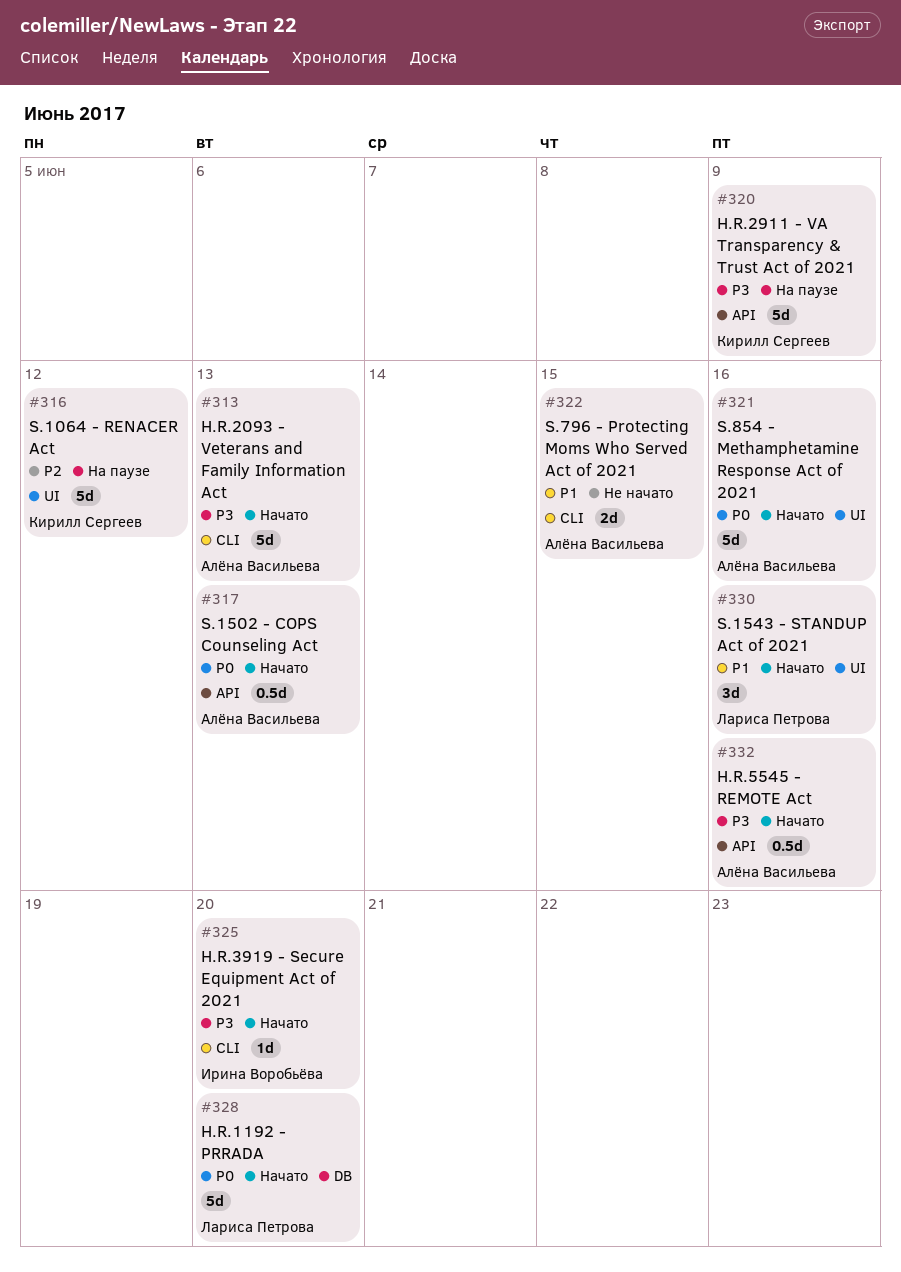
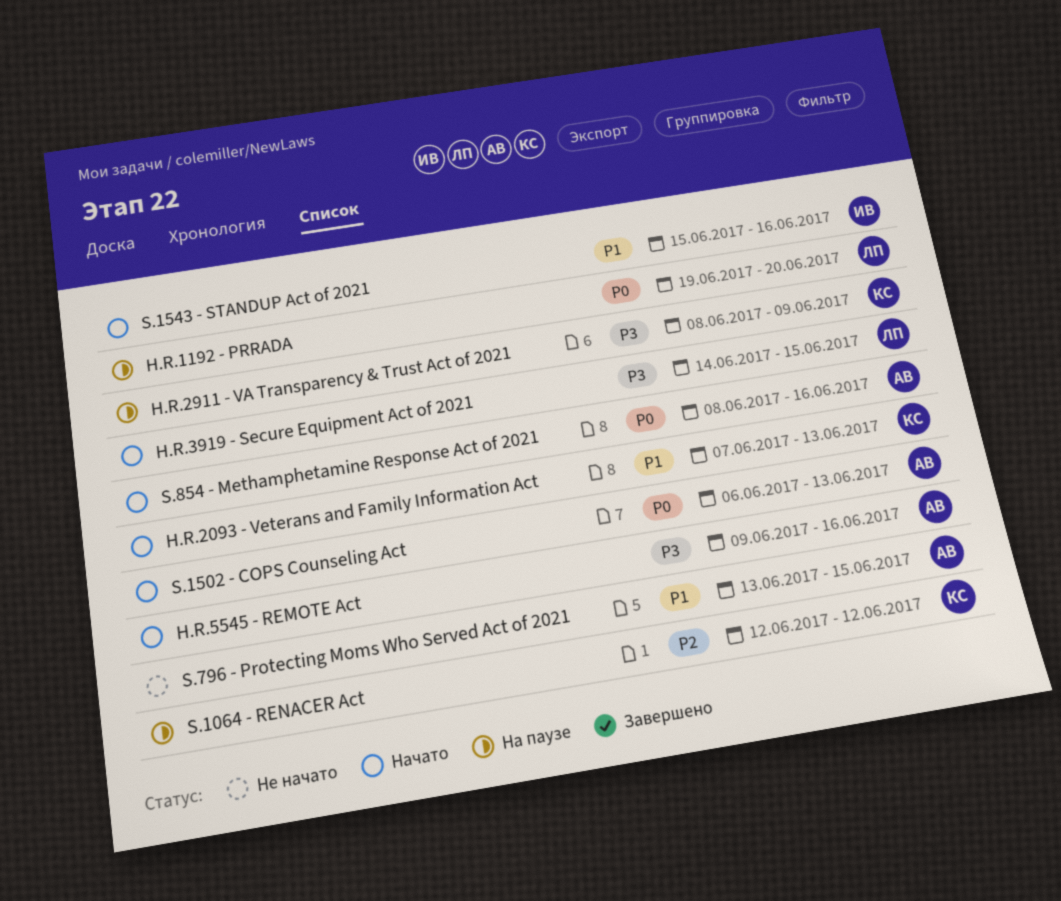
H.R.1192 - PRRADA, status: Начато -> На паузе
H.R.2093 - Veterans and Family Information Act, owner: Алёна Васильева -> Кирилл Сергеев
H.R.2093 - Veterans and Family Information Act, priority: P3 -> P1
H.R.3919 - Secure Equipment Act of 2021, owner: Ирина Воробьёва -> Лариса Петрова
H.R.3919 - Secure Equipment Act of 2021, due: Jun 20 -> Jun 15
S.1543 - STANDUP Act of 2021, owner: Лариса Петрова -> Ирина Воробьёва

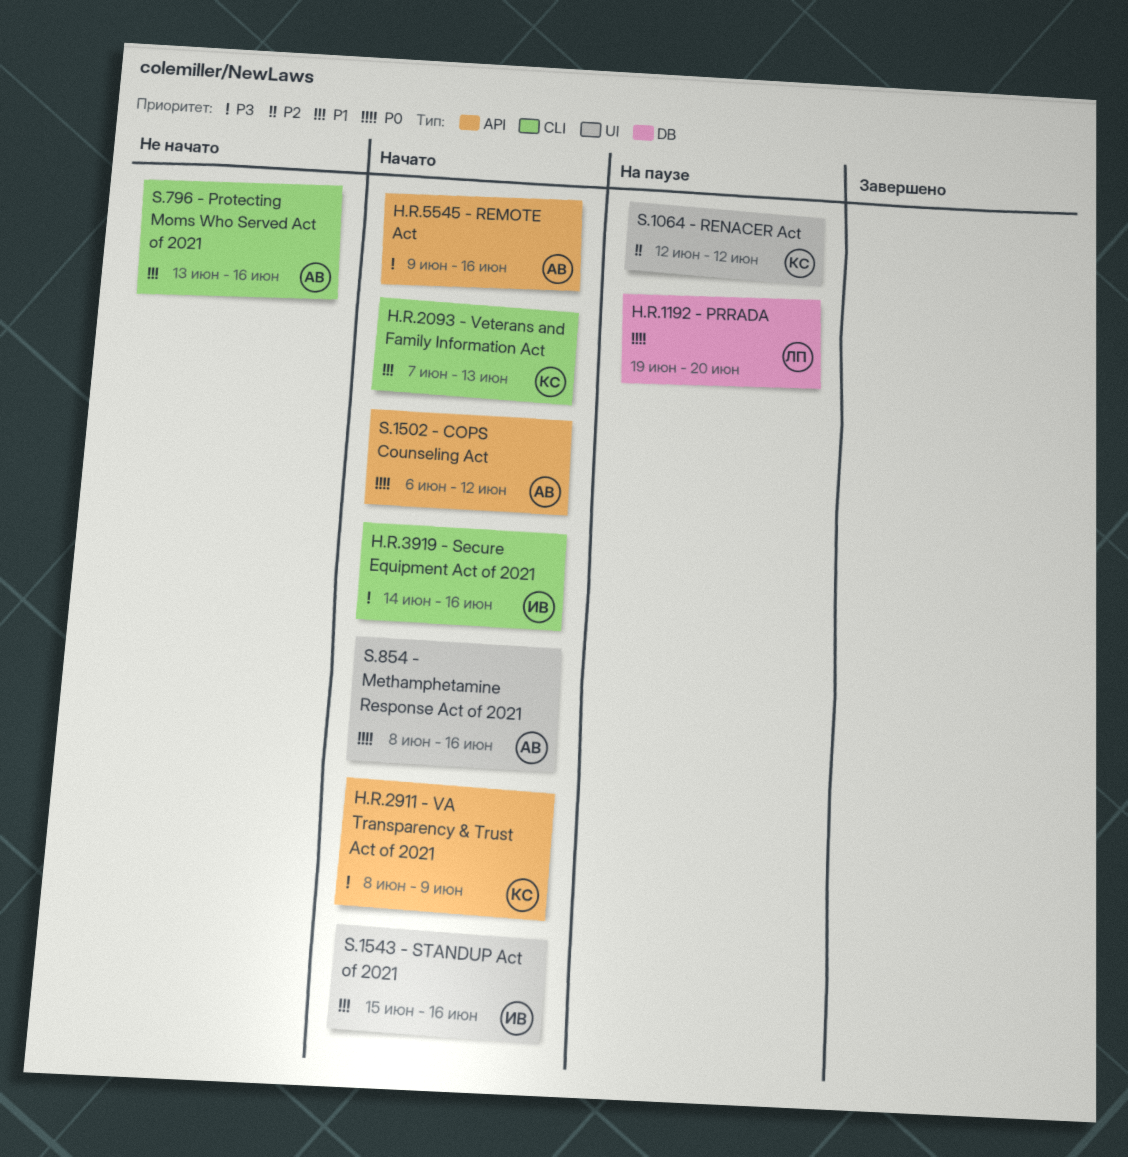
H.R.2911 - VA Transparency & Trust Act of 2021, status: На паузе -> Начато
H.R.3919 - Secure Equipment Act of 2021, owner: ЛП -> ИВ
H.R.3919 - Secure Equipment Act of 2021, due: Jun 15 -> Jun 16
S.1502 - COPS Counseling Act, due: Jun 13 -> Jun 12
S.796 - Protecting Moms Who Served Act of 2021, due: Jun 15 -> Jun 16

